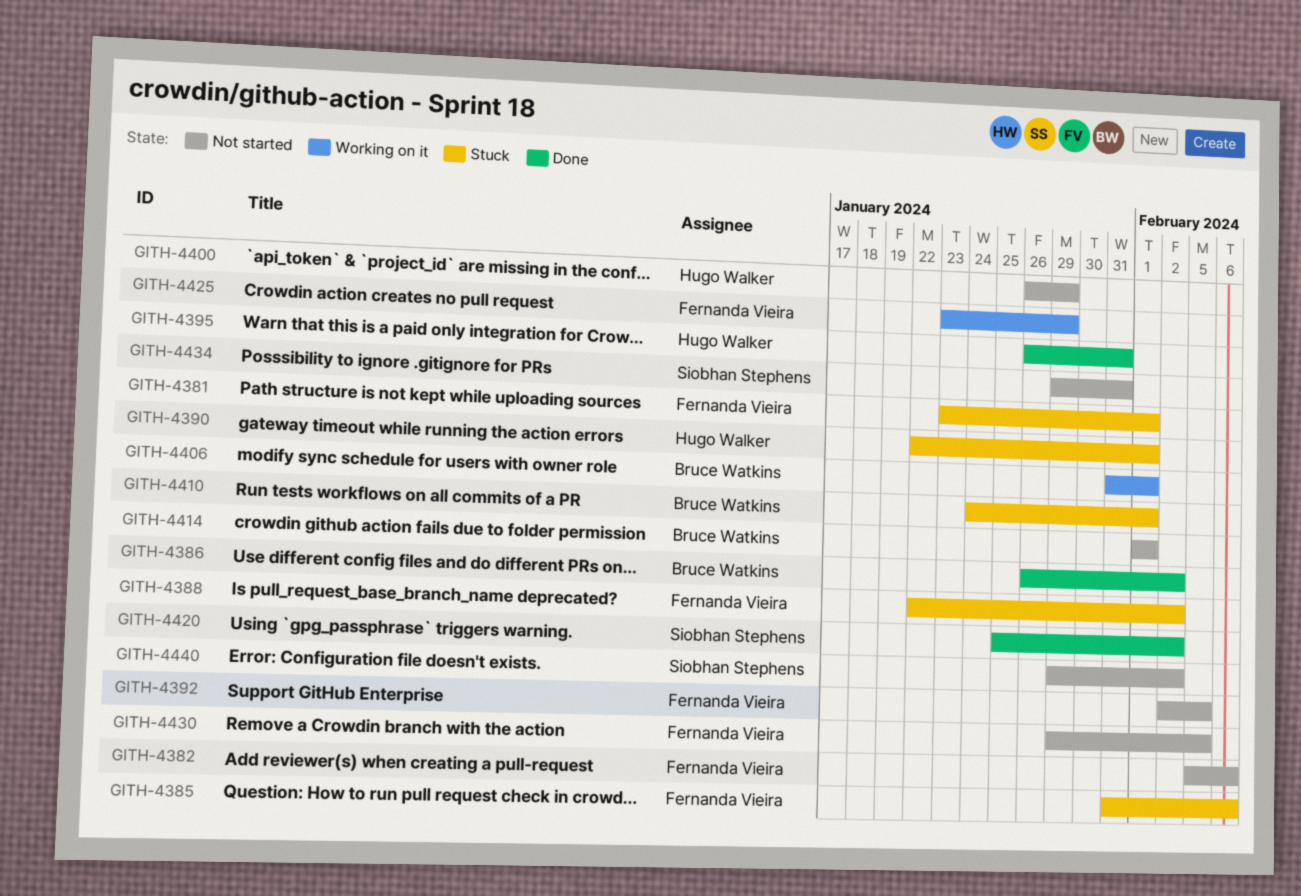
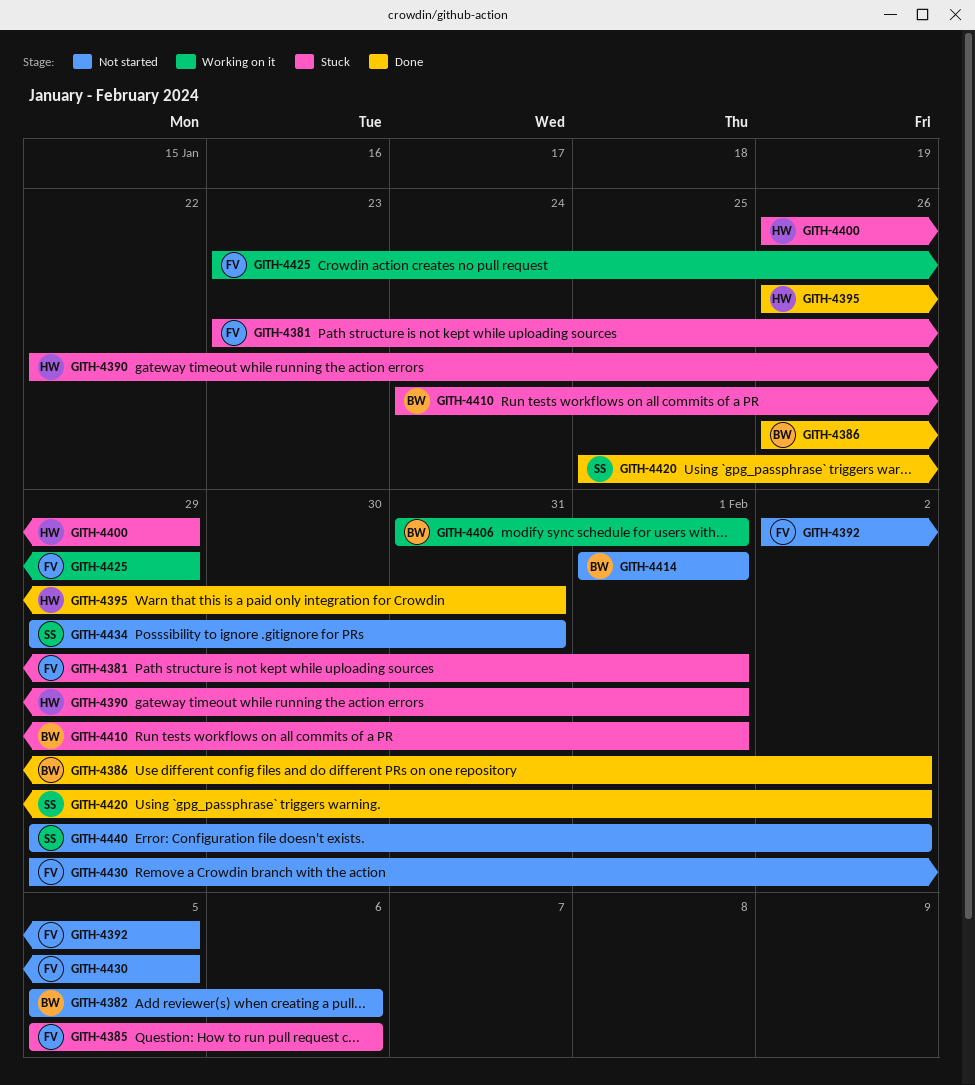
GITH-4382, owner: Fernanda Vieira -> Bruce Watkins
GITH-4385, start: Jan 31 -> Feb 5
GITH-4388: present -> none
GITH-4400, status: Not started -> Stuck

